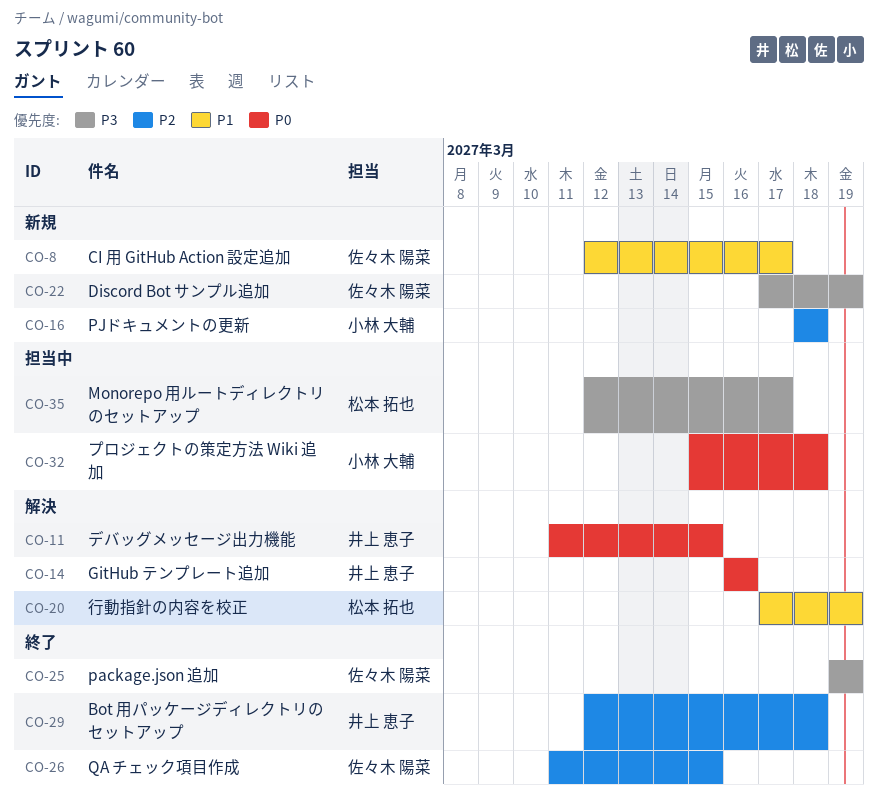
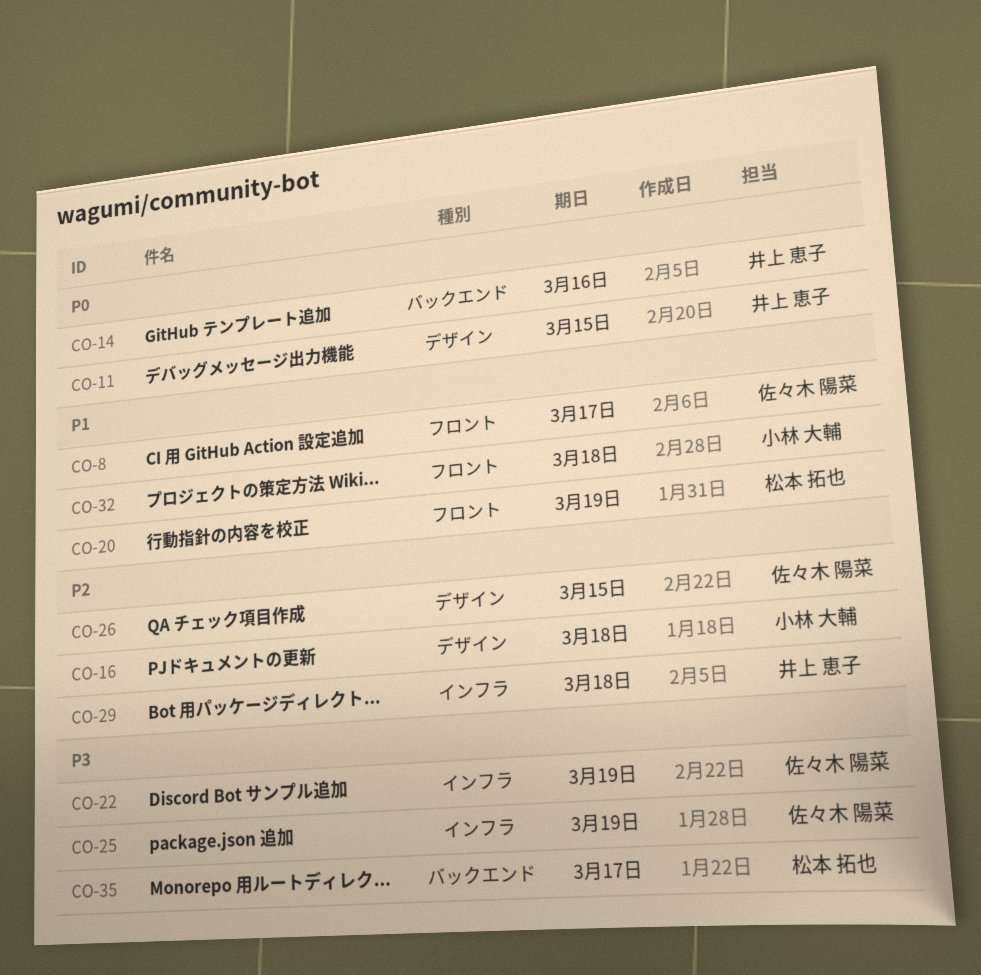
CO-32, priority: P0 -> P1

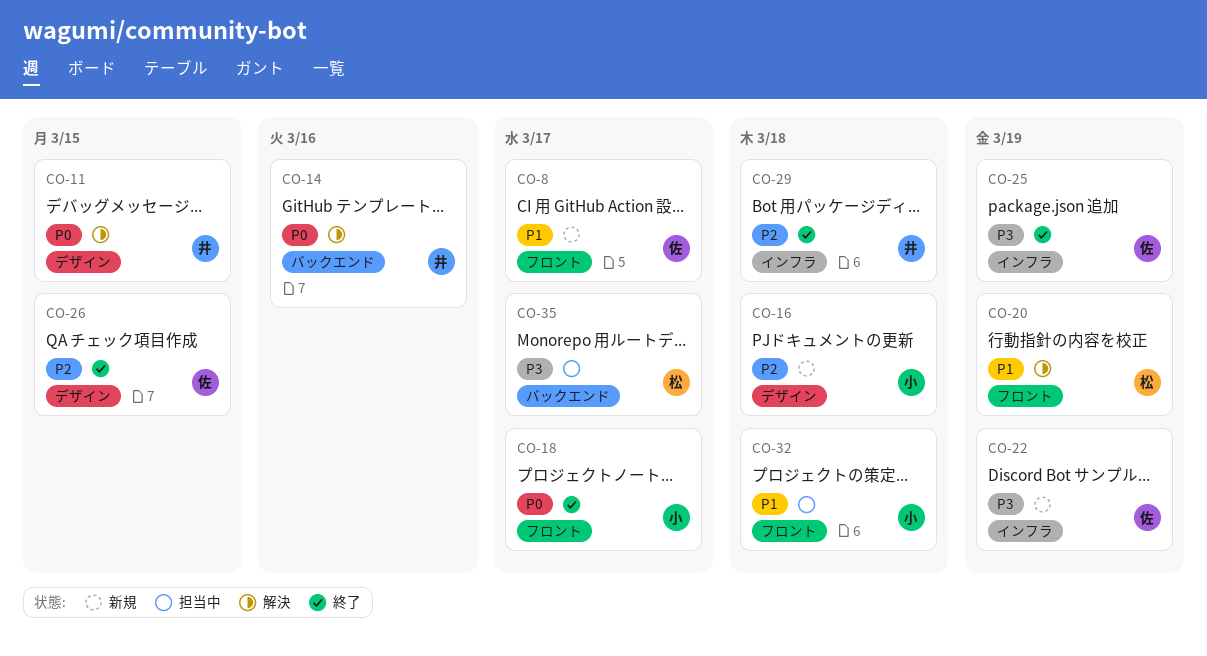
CO-18: none -> present

